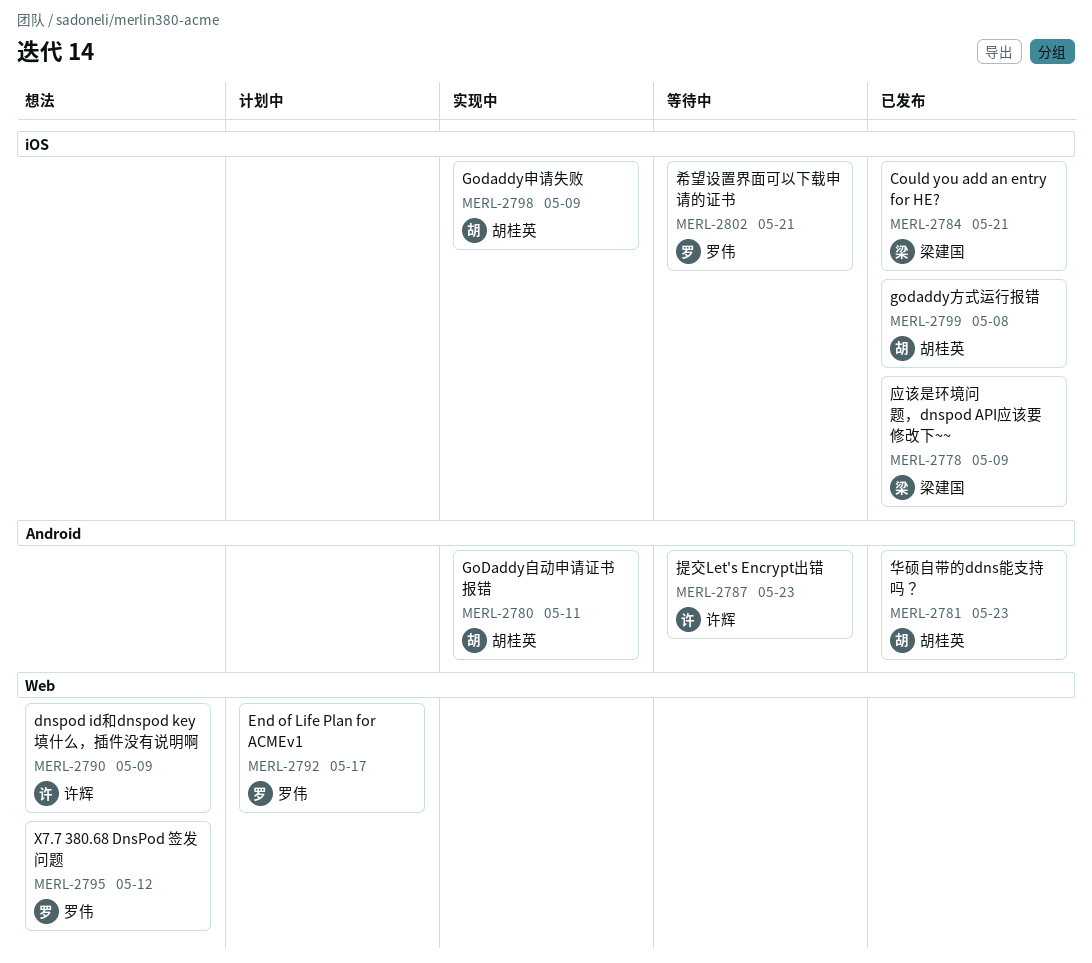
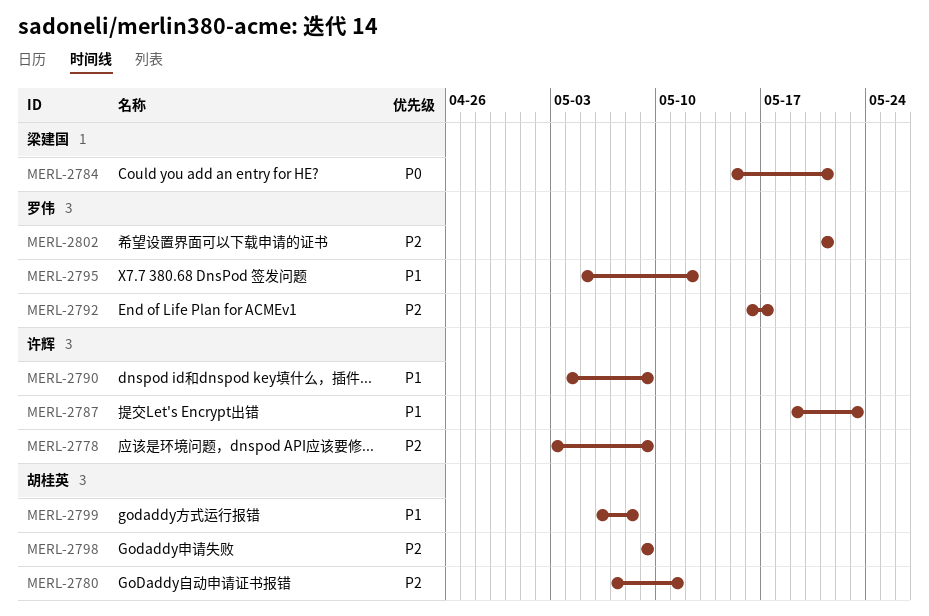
MERL-2778, owner: 梁建国 -> 许辉
MERL-2781: present -> none

